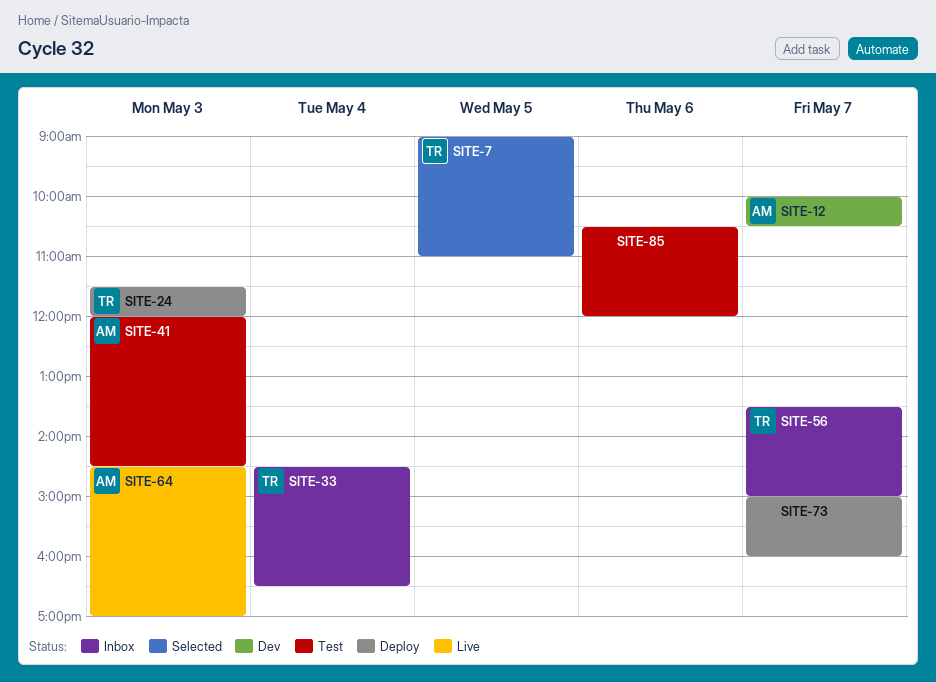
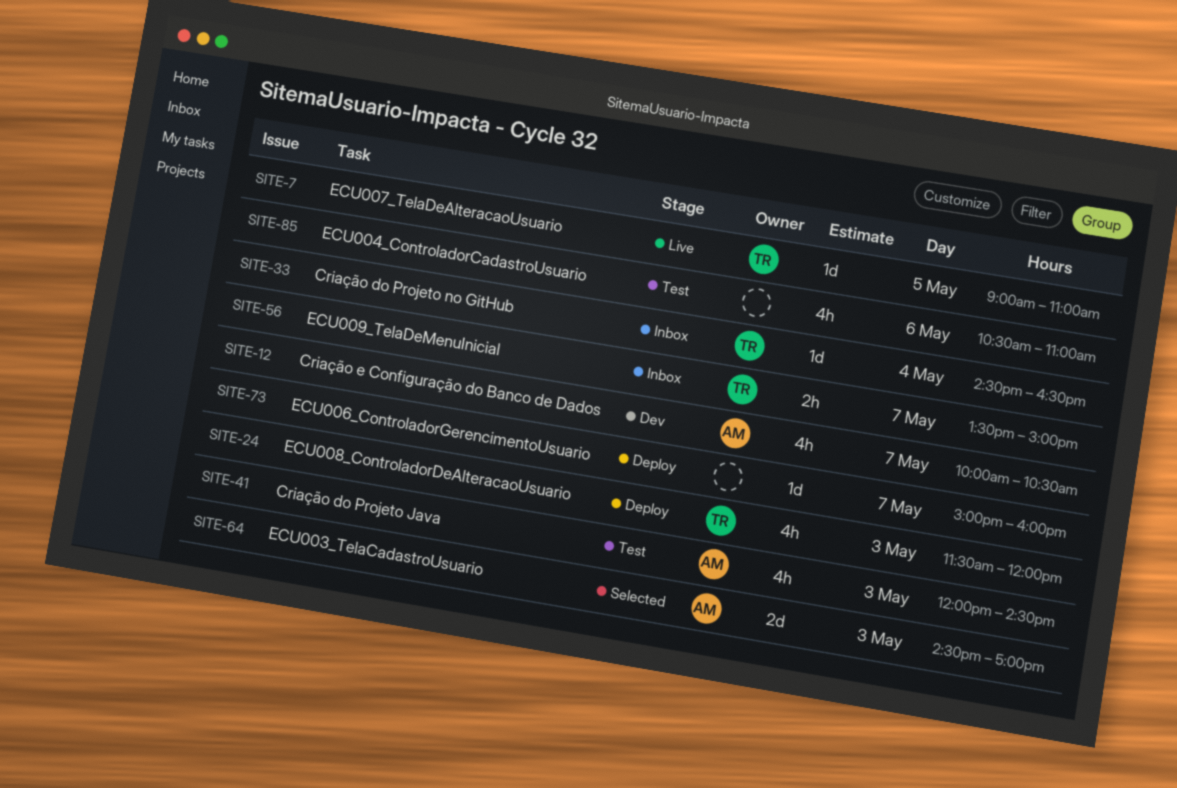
SITE-7, status: Selected -> Live
SITE-64, status: Live -> Selected
SITE-85, ends: 12:00 -> 11:00

